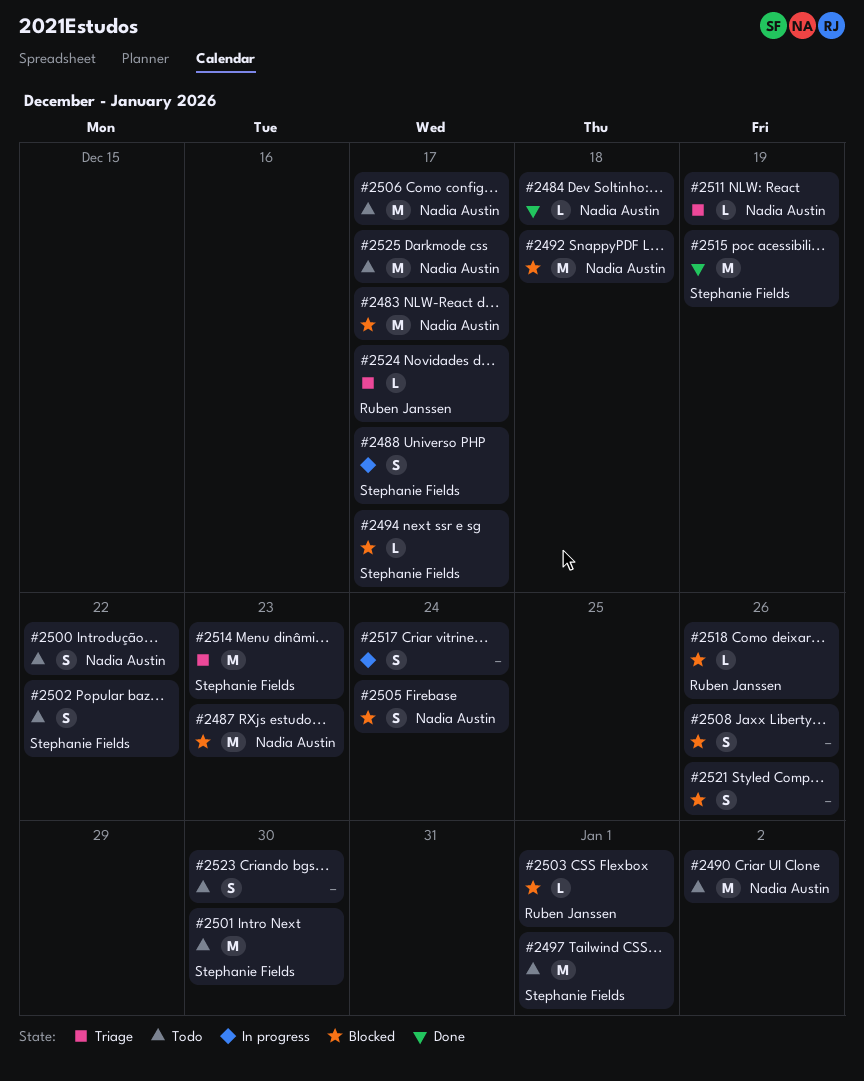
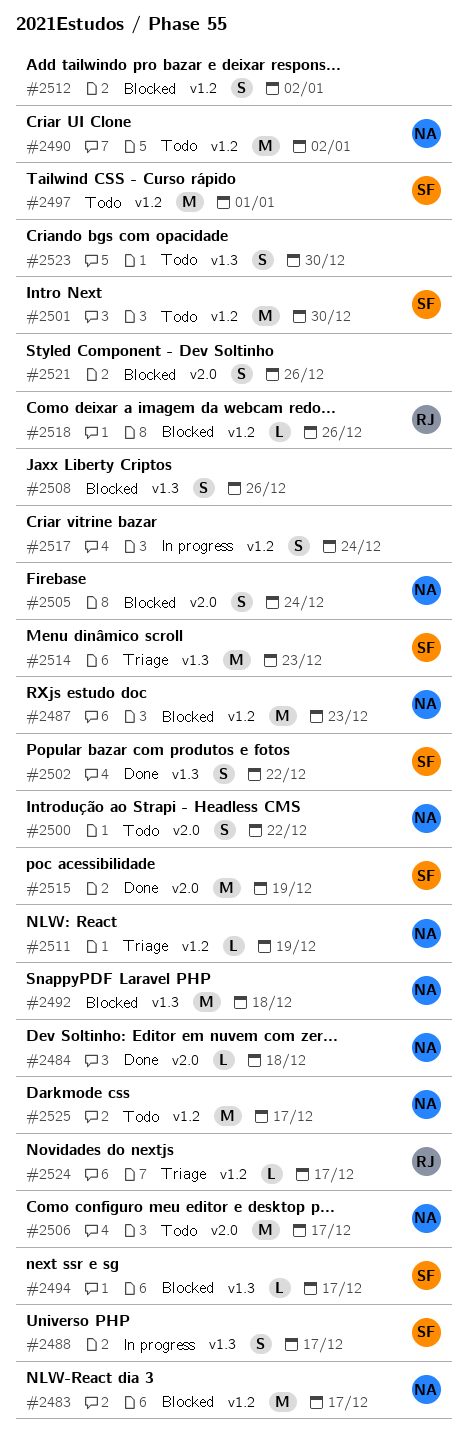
#2502, status: Todo -> Done
#2503: present -> none
#2512: none -> present

